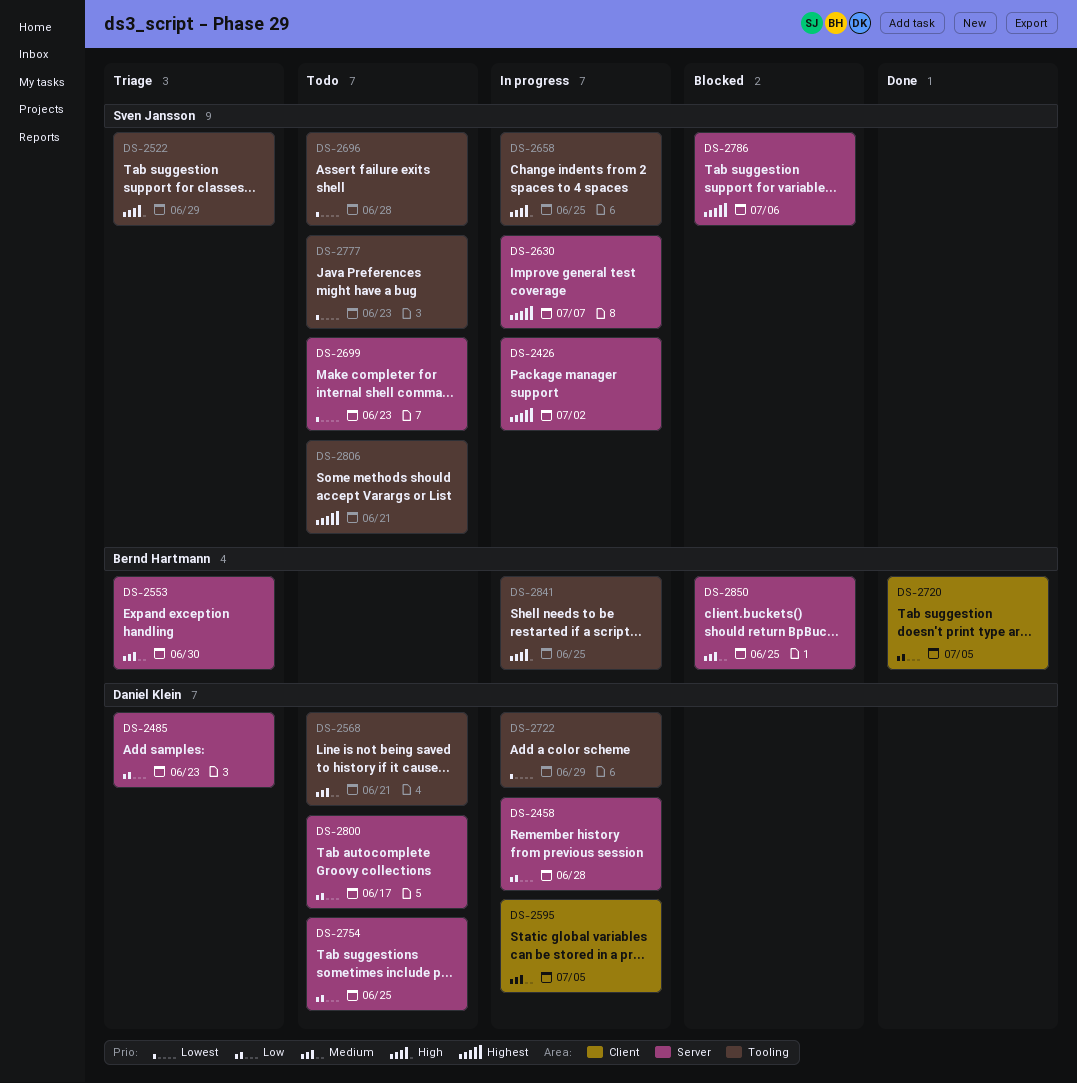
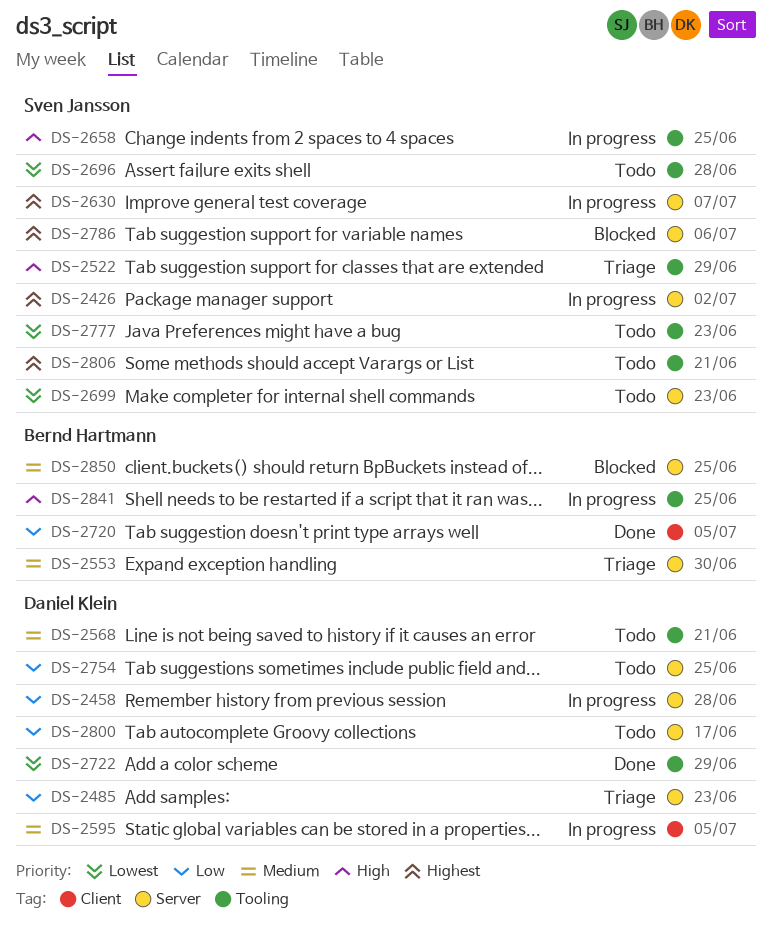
DS-2722, status: In progress -> Done

